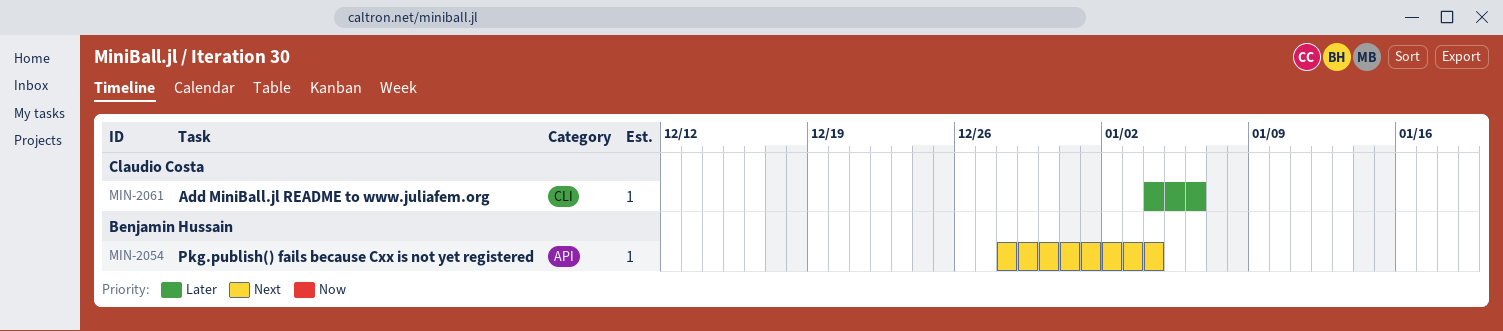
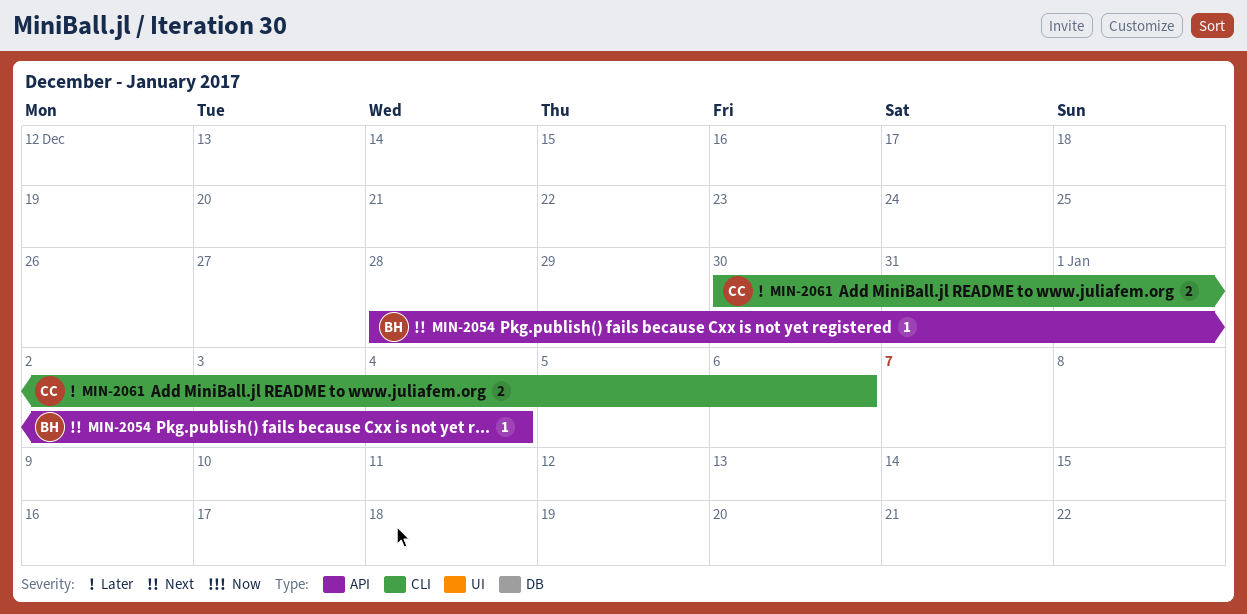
MIN-2061, estimate: 1 -> 2
MIN-2061, start: Jan 4 -> Dec 30

